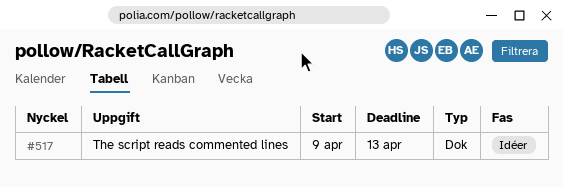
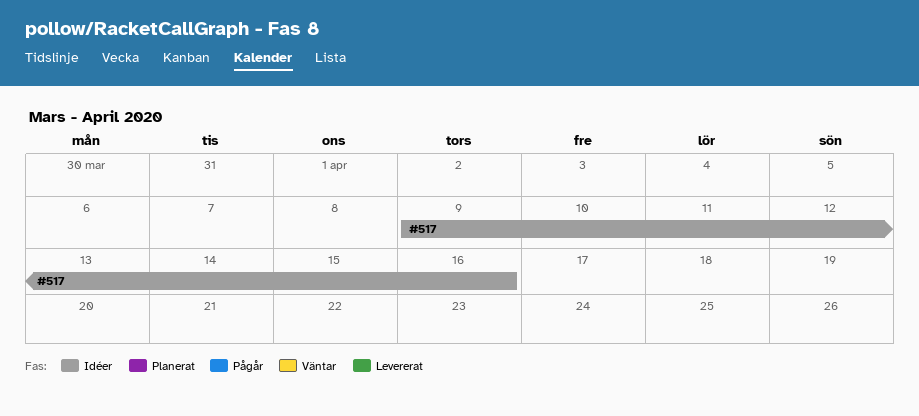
#517, due: Apr 13 -> Apr 16

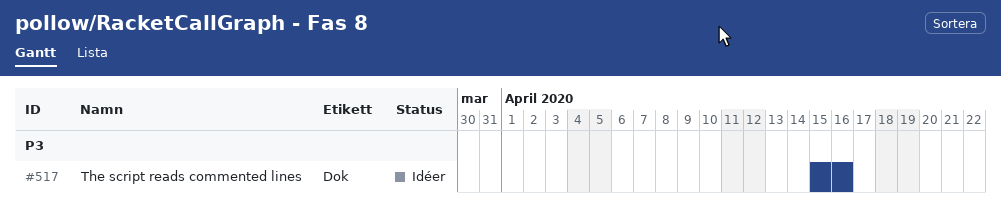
#517, start: Apr 9 -> Apr 15

